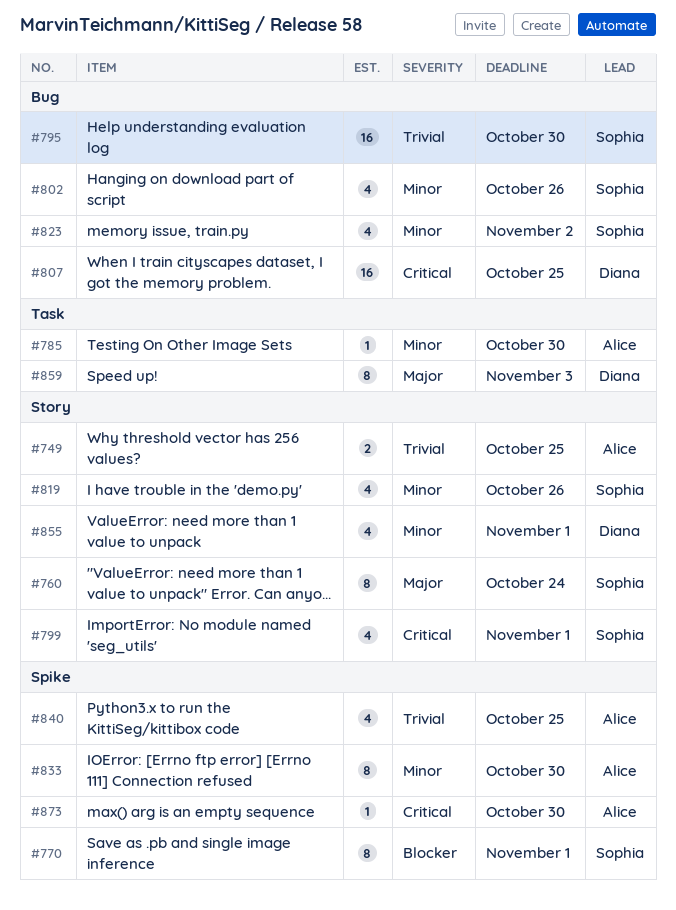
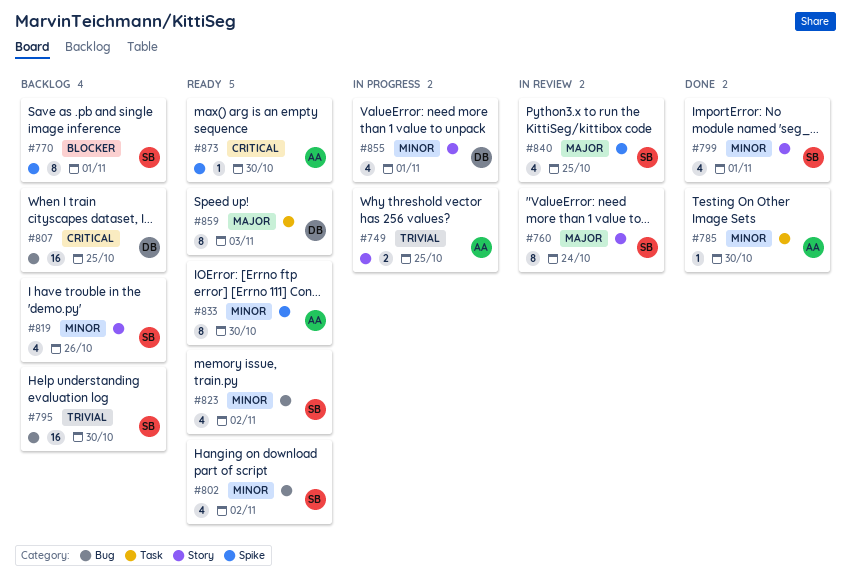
#799, priority: Critical -> Minor
#802, due: Oct 26 -> Nov 2
#840, owner: Alice -> Sophia
#840, priority: Trivial -> Major

